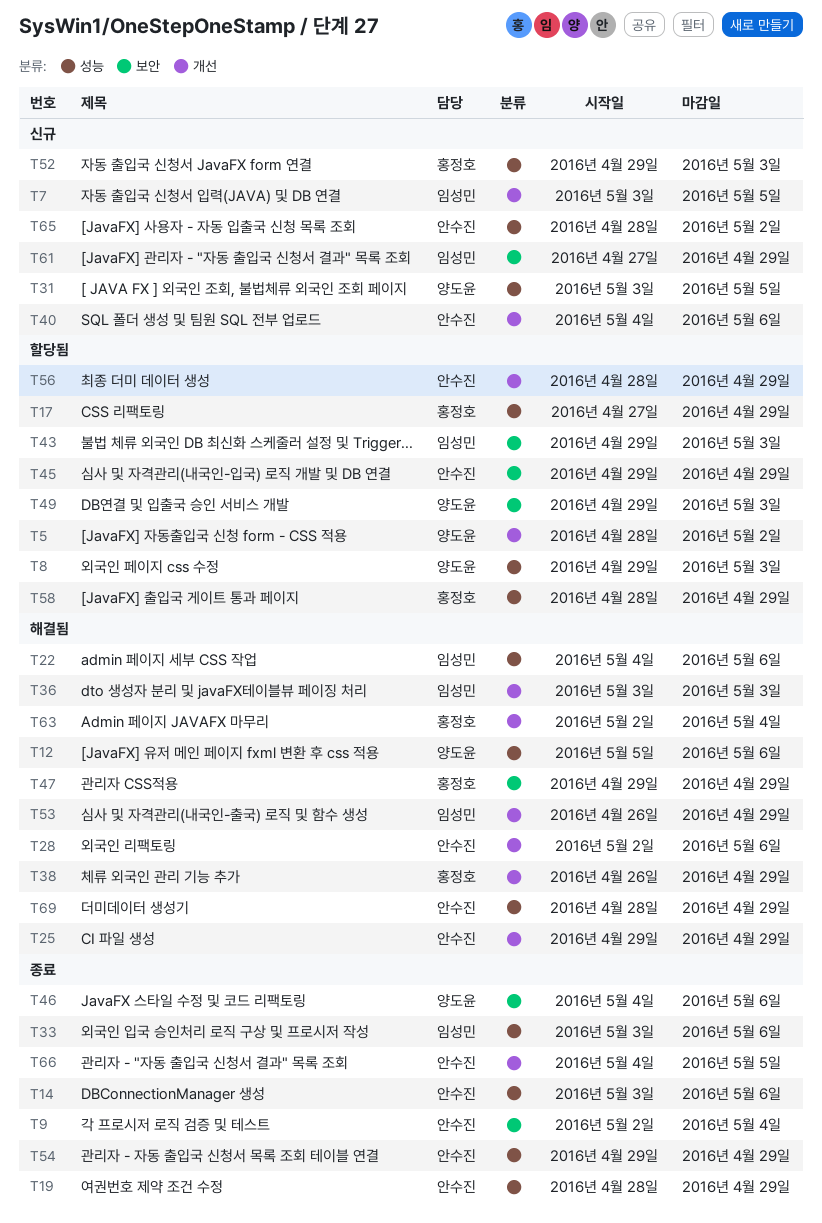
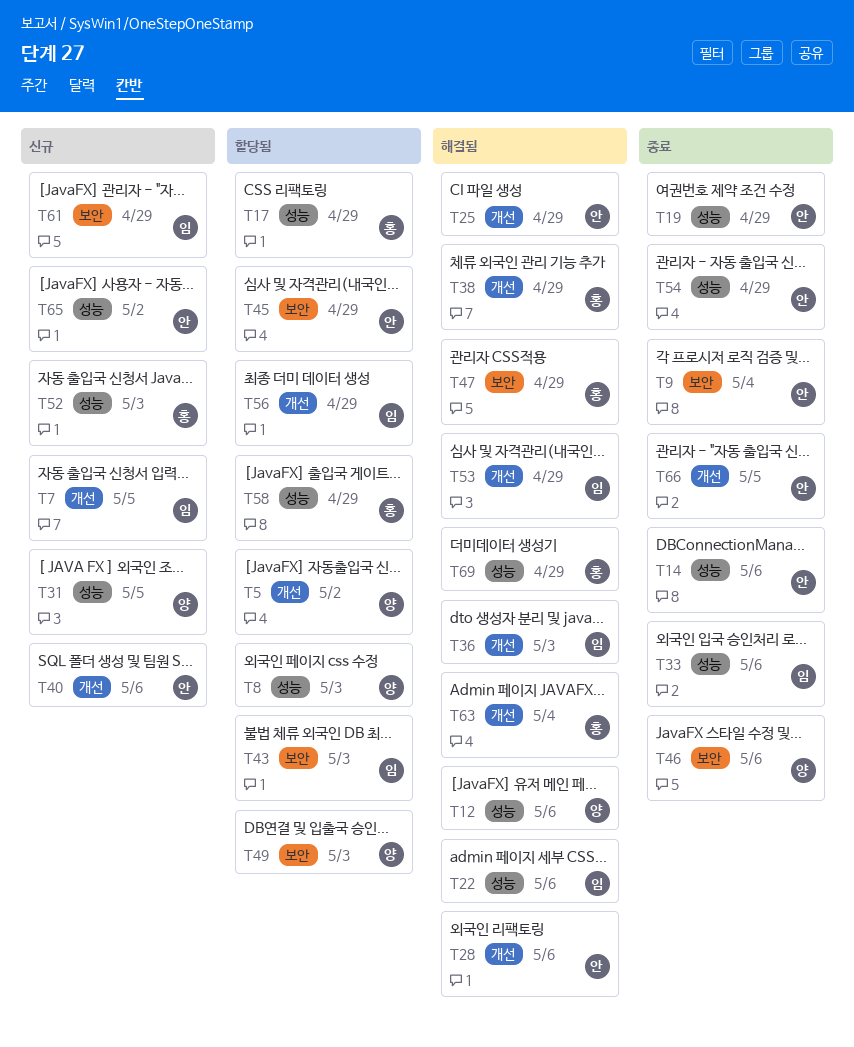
T56, owner: 안수진 -> 임성민
T69, owner: 안수진 -> 홍정호

